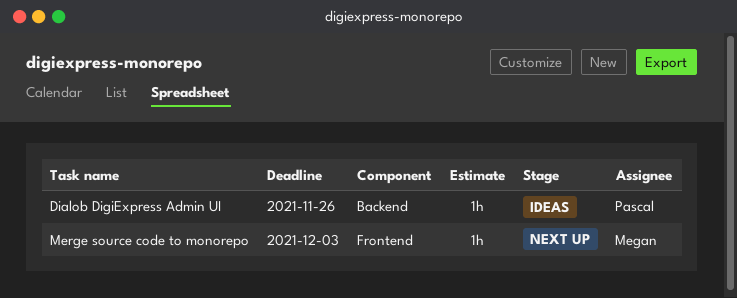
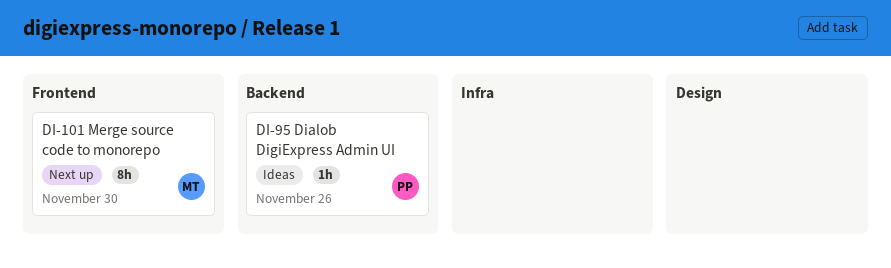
Merge source code to monorepo, estimate: 1h -> 8h
Merge source code to monorepo, due: Dec 3 -> Nov 30

